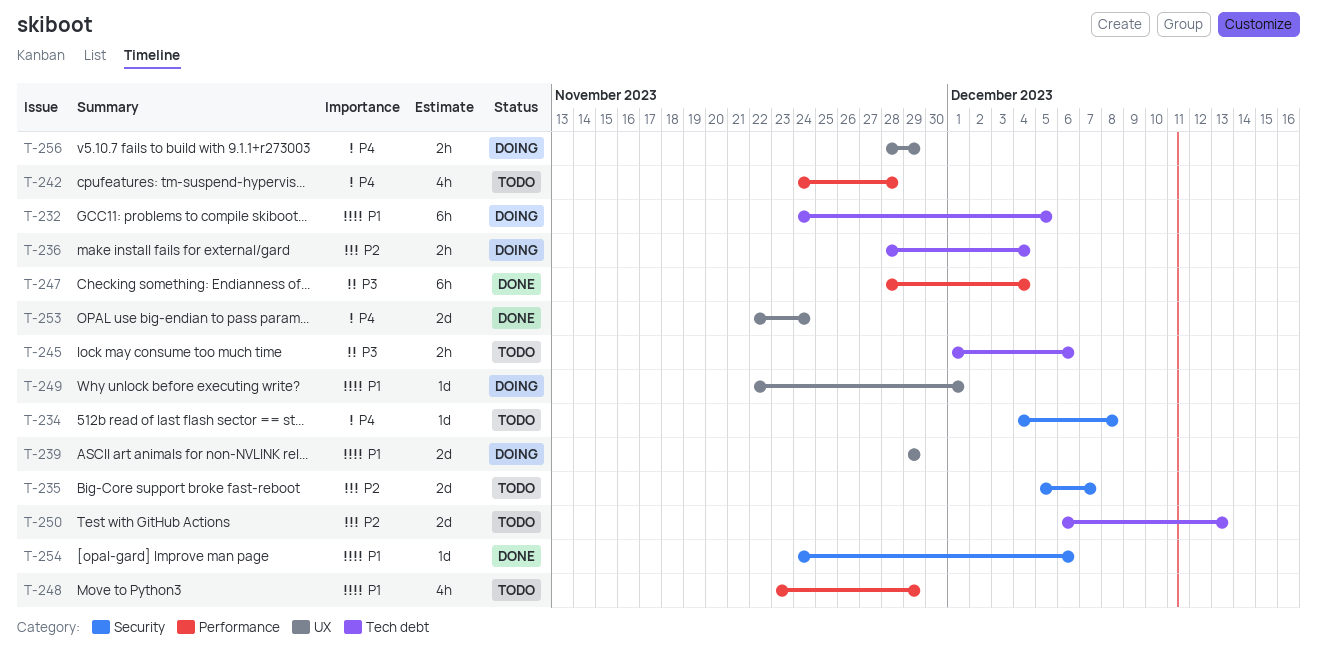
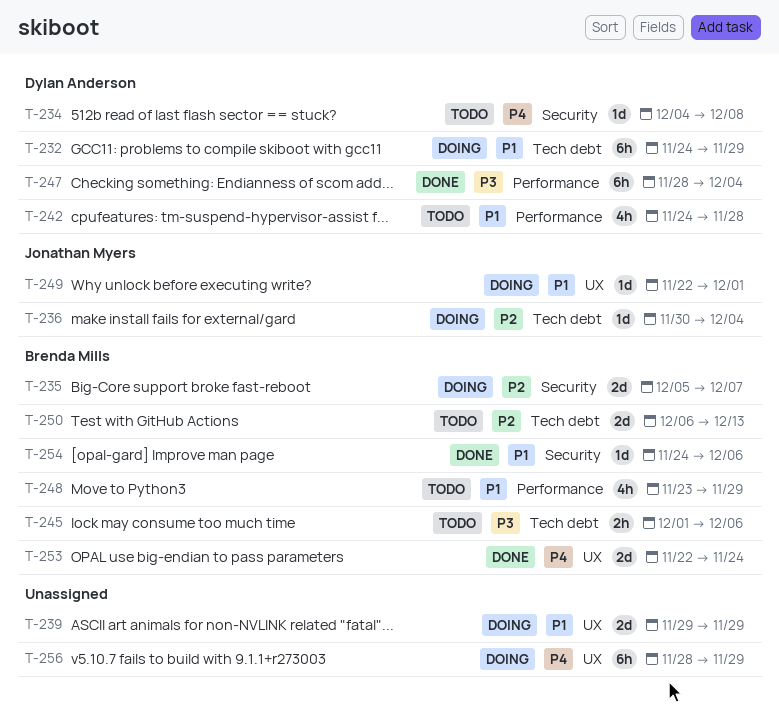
T-232, due: Dec 5 -> Nov 29
T-235, status: Todo -> Doing
T-236, estimate: 2h -> 1d
T-236, start: Nov 28 -> Nov 30
T-242, priority: P4 -> P1
T-256, estimate: 2h -> 6h

